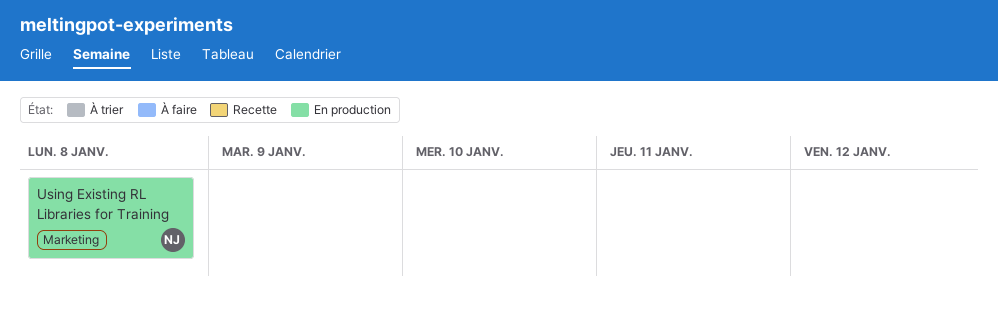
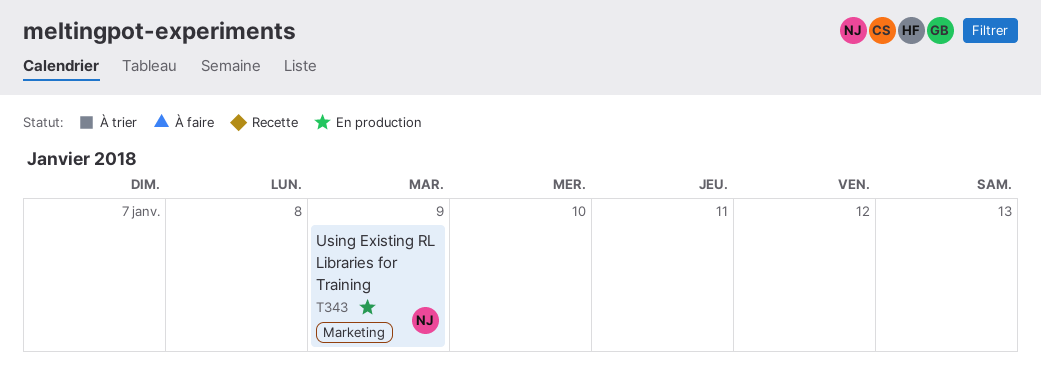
Using Existing RL Libraries for Training, due: Jan 8 -> Jan 9

